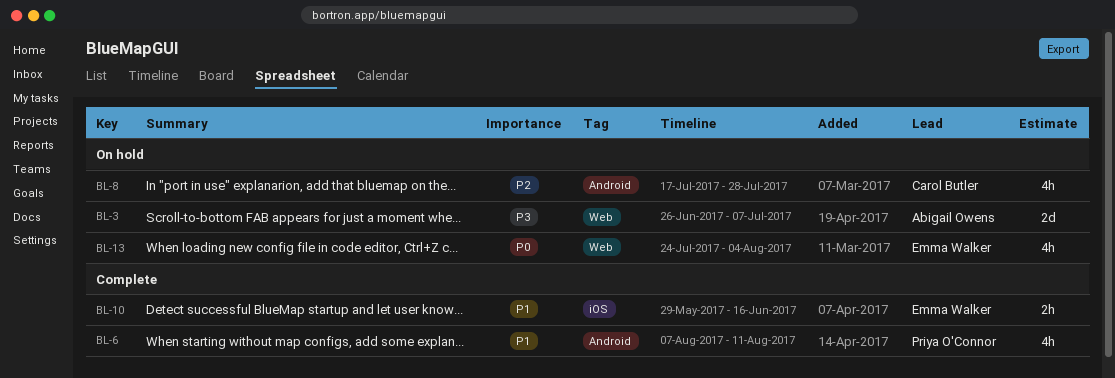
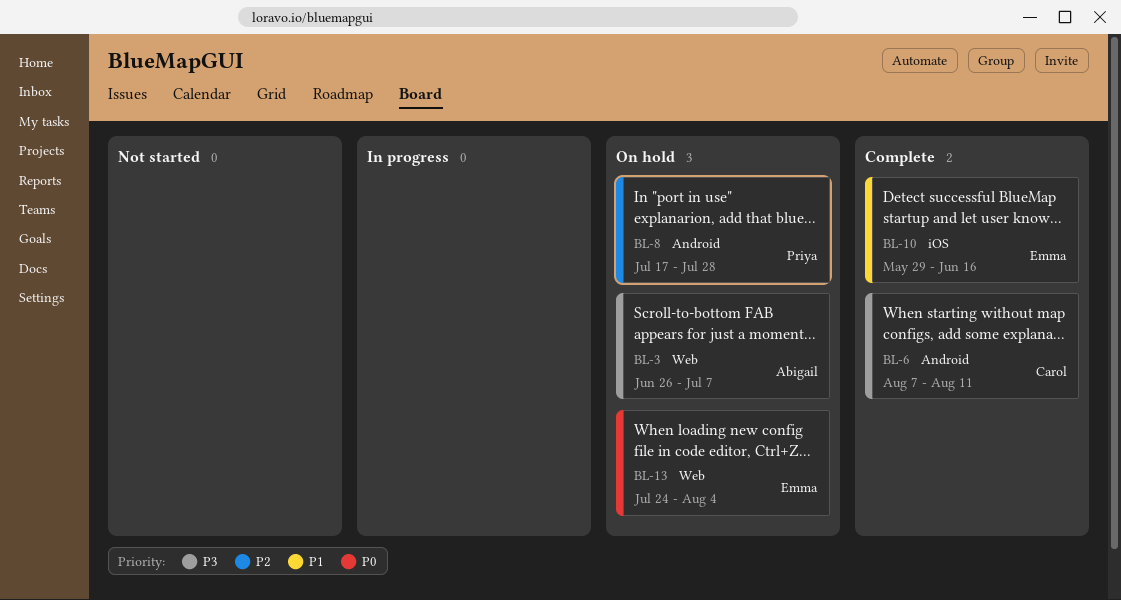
BL-6, owner: Priya O'Connor -> Carol Butler
BL-6, priority: P1 -> P3
BL-8, owner: Carol Butler -> Priya O'Connor

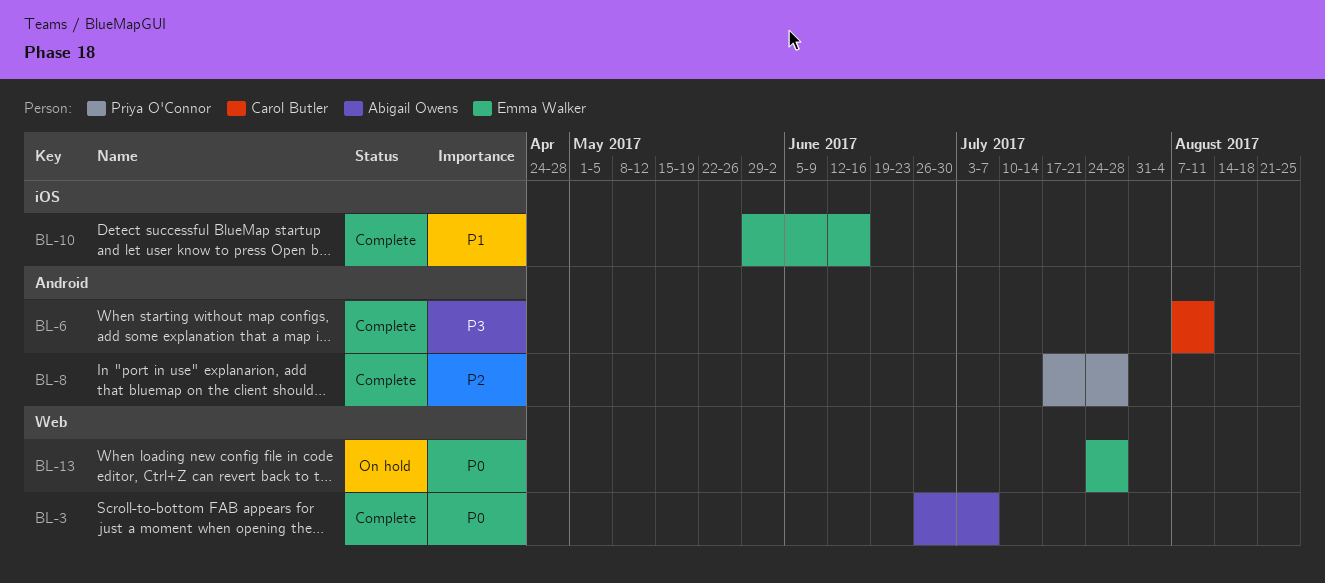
BL-3, status: On hold -> Complete
BL-3, priority: P3 -> P0
BL-8, status: On hold -> Complete
BL-13, due: Aug 4 -> Jul 28

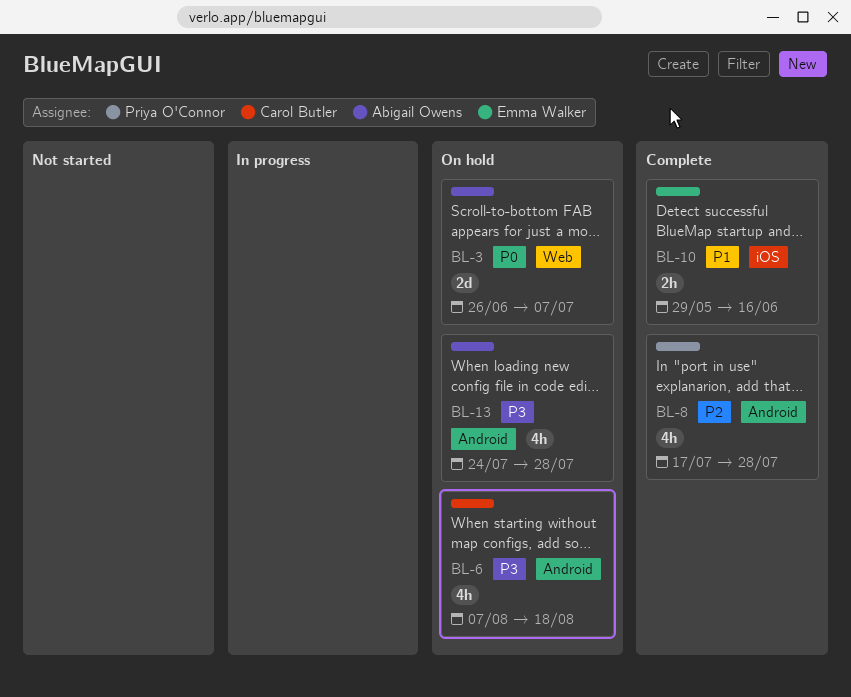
BL-3, status: Complete -> On hold
BL-6, status: Complete -> On hold
BL-6, due: Aug 11 -> Aug 18
BL-13, owner: Emma Walker -> Abigail Owens
BL-13, priority: P0 -> P3
BL-13, label: Web -> Android

